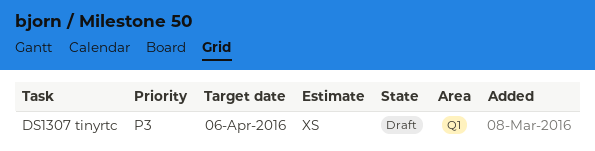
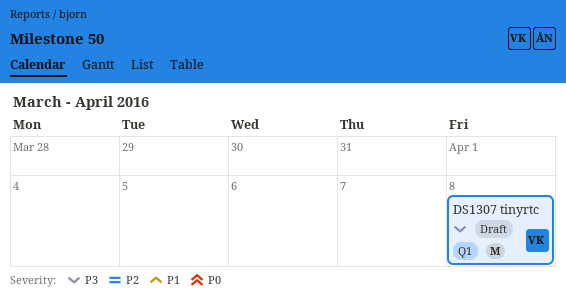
DS1307 tinyrtc, estimate: XS -> M
DS1307 tinyrtc, due: Apr 6 -> Apr 8

